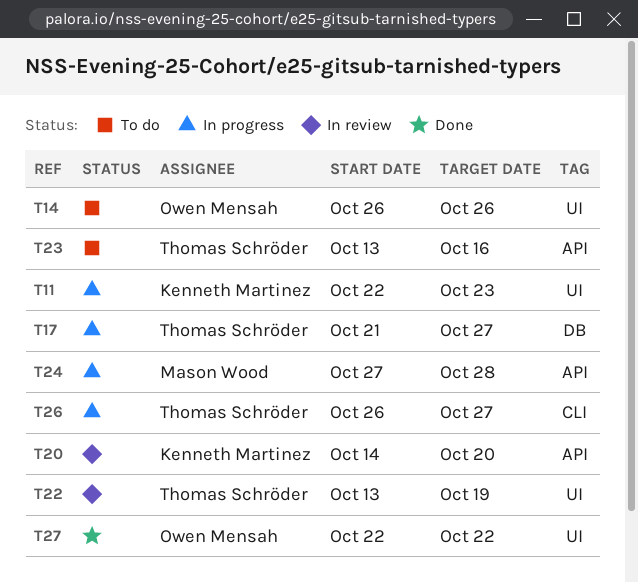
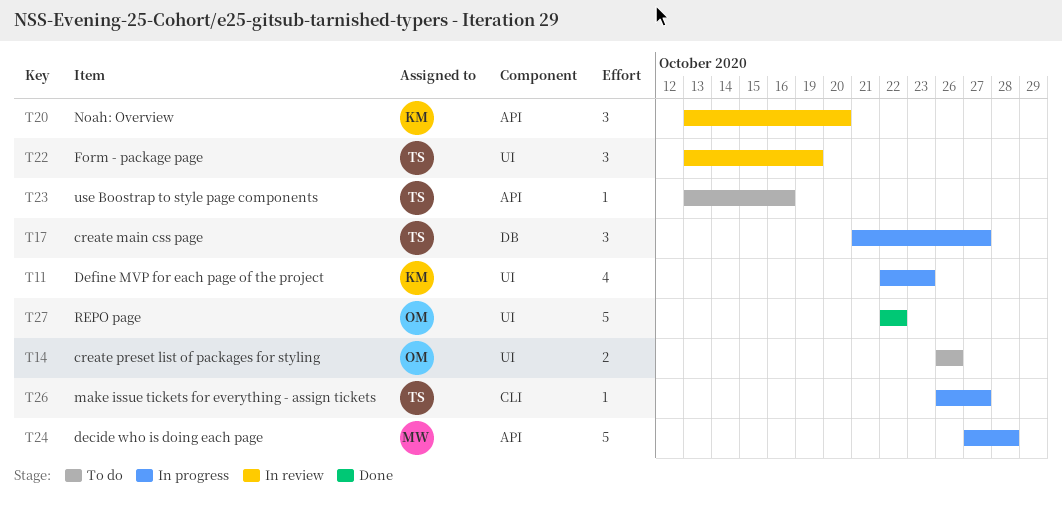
T20, start: Oct 14 -> Oct 13

